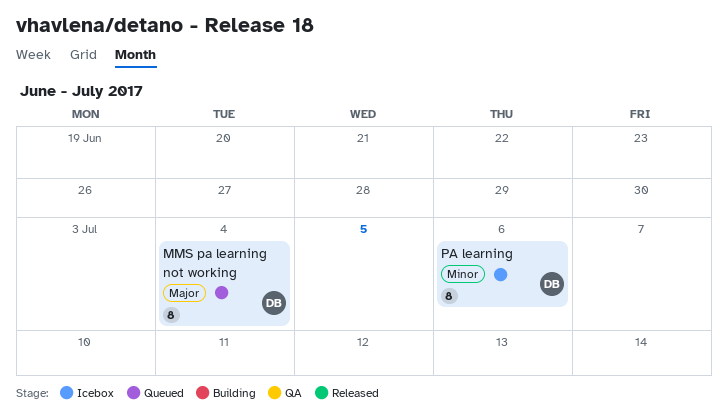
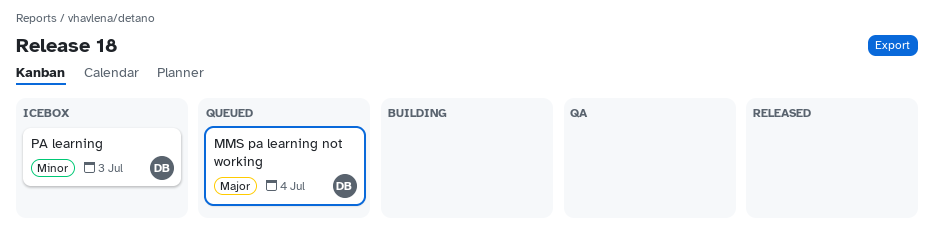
PA learning, due: Jul 6 -> Jul 3

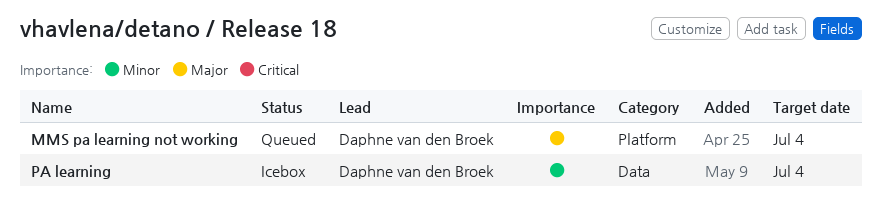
PA learning, due: Jul 3 -> Jul 4

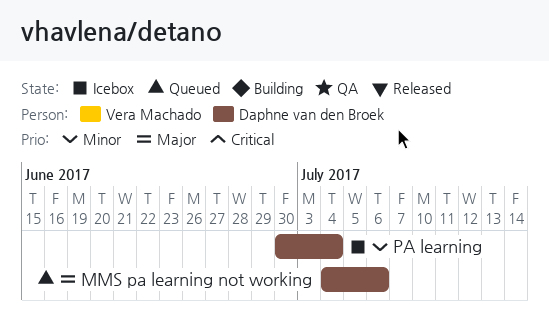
MMS pa learning not working, due: Jul 4 -> Jul 6

